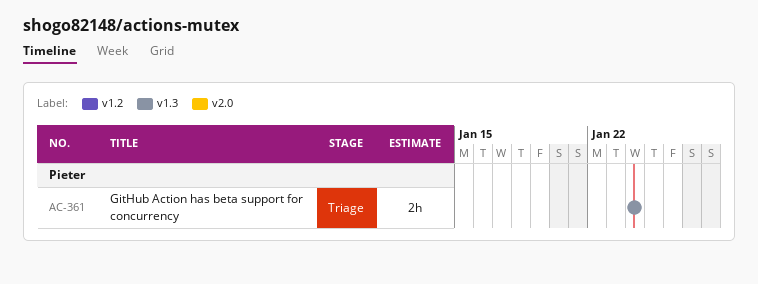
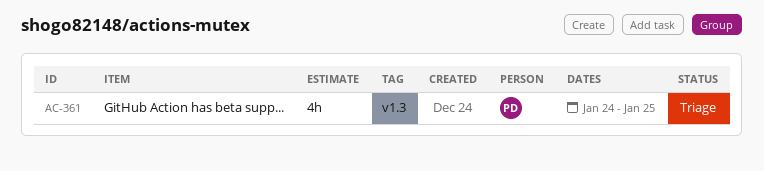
AC-361, estimate: 2h -> 4h
AC-361, due: Jan 24 -> Jan 25

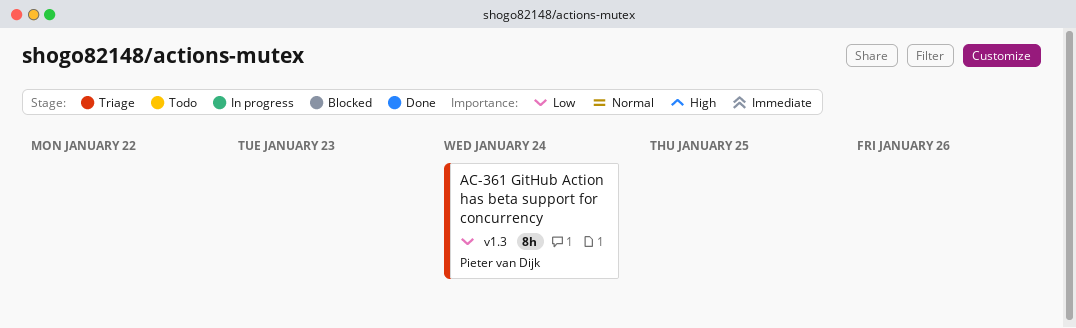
AC-361, estimate: 4h -> 8h
AC-361, due: Jan 25 -> Jan 24

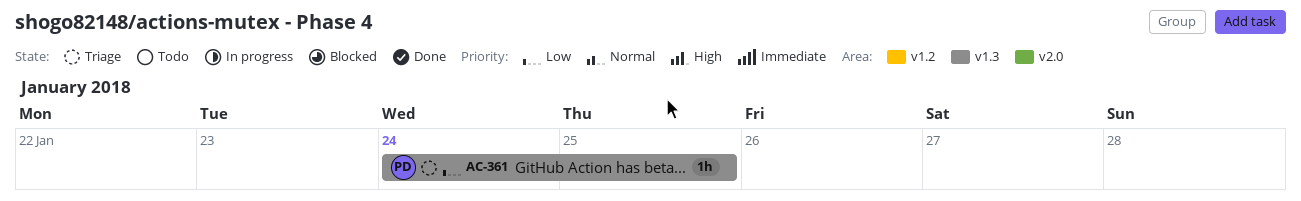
AC-361, estimate: 8h -> 1h
AC-361, due: Jan 24 -> Jan 25

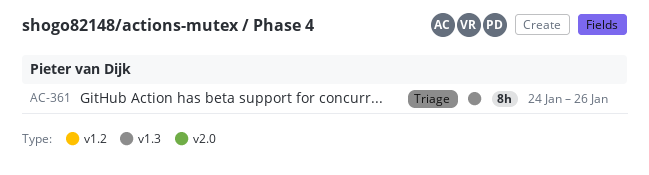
AC-361, estimate: 1h -> 8h
AC-361, due: Jan 25 -> Jan 26

